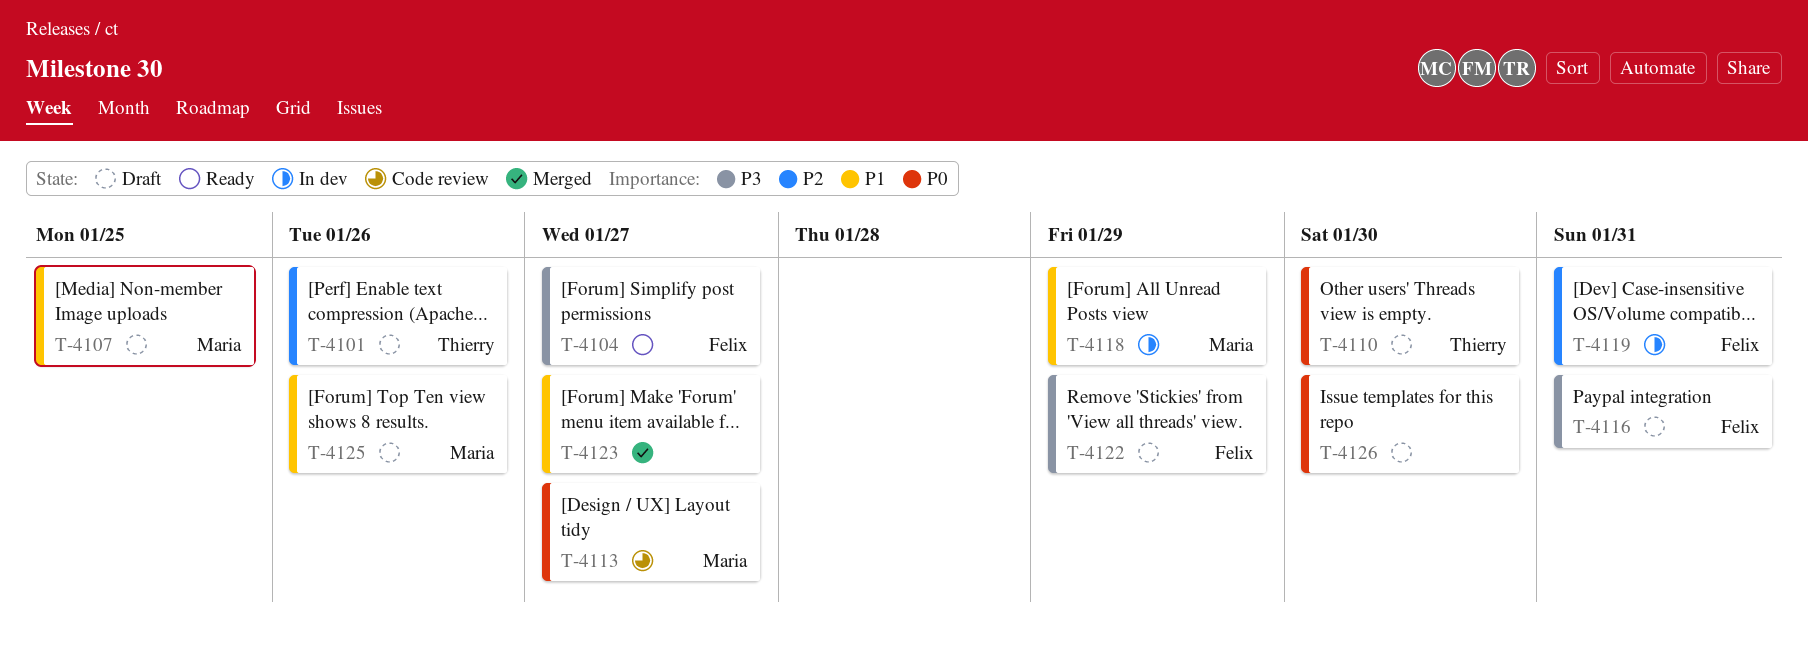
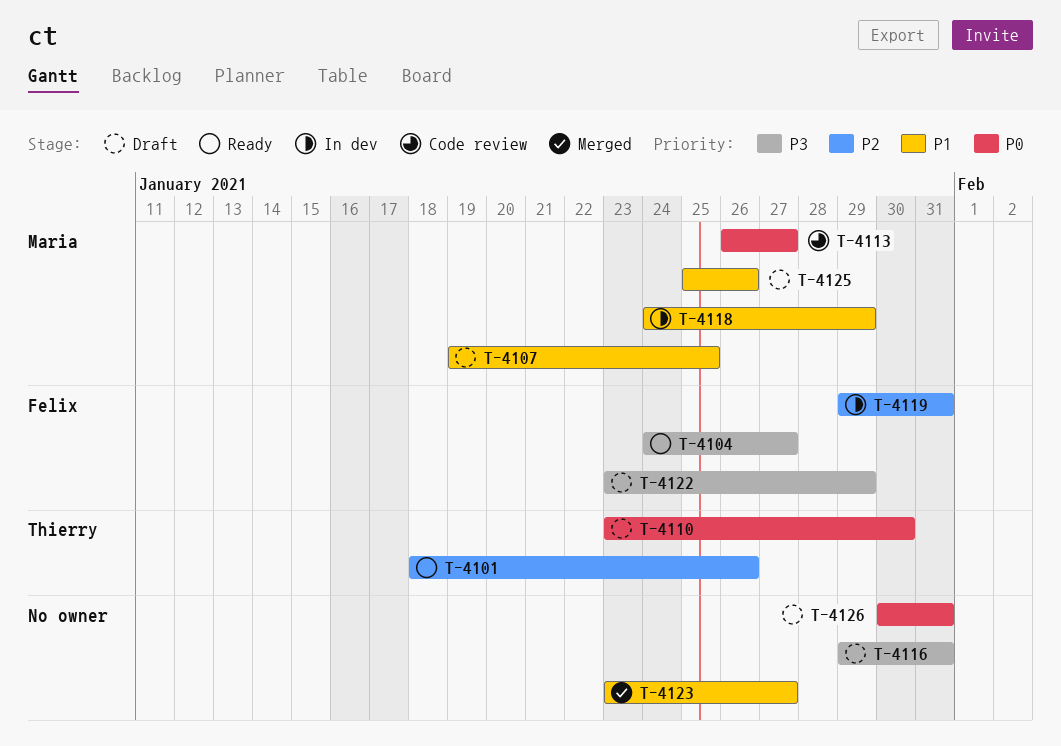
T-4101, status: Draft -> Ready
T-4116, owner: Felix -> none
T-4126, due: Jan 30 -> Jan 31

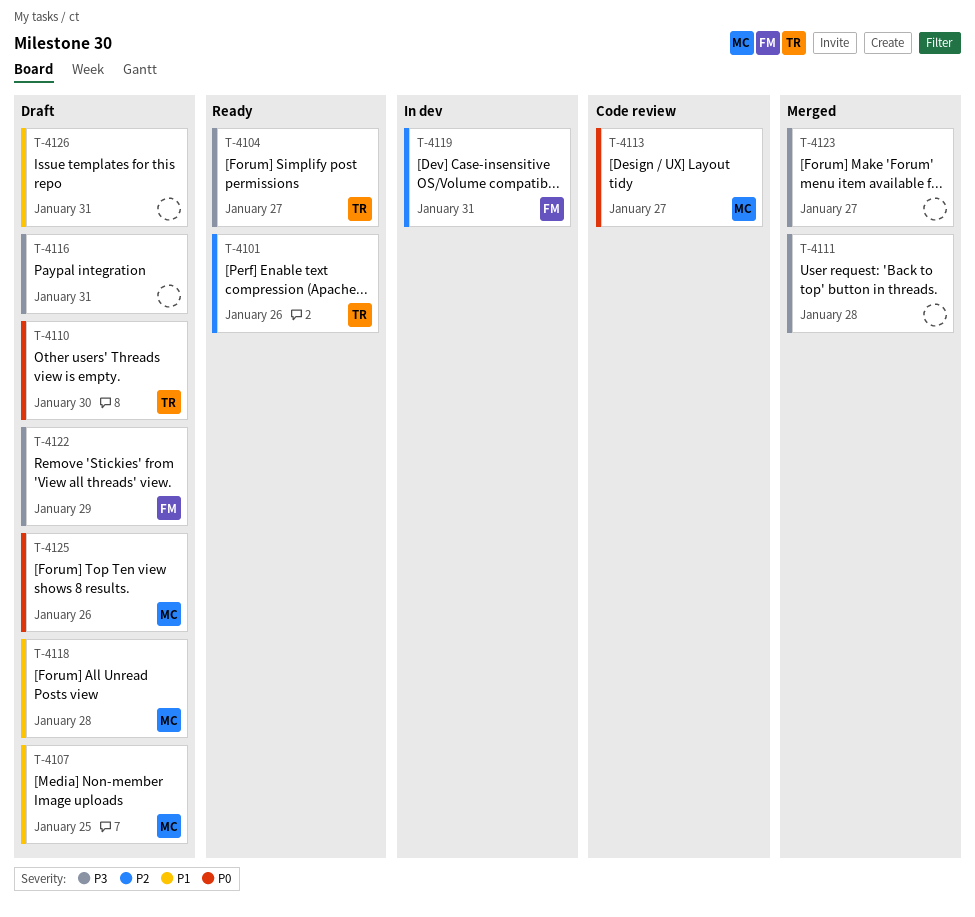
T-4104, owner: Felix -> Thierry
T-4111: none -> present
T-4118, status: In dev -> Draft
T-4118, due: Jan 29 -> Jan 28
T-4123, priority: P1 -> P3
T-4125, priority: P1 -> P0
T-4126, priority: P0 -> P1

